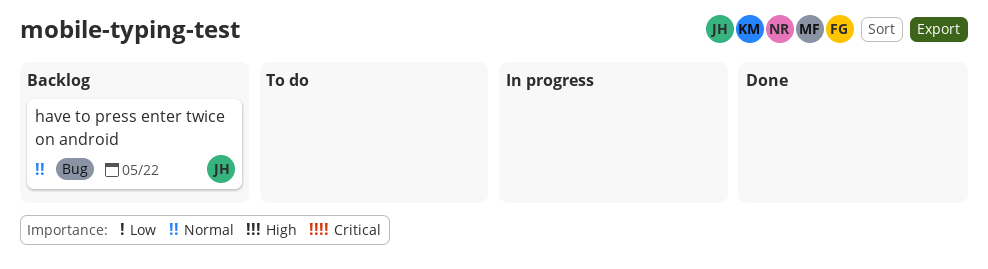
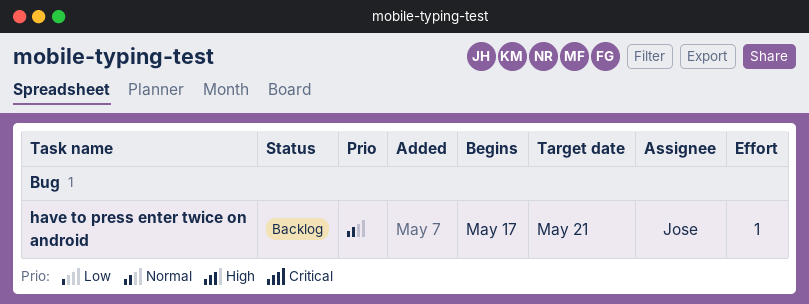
have to press enter twice on android, due: May 22 -> May 21

